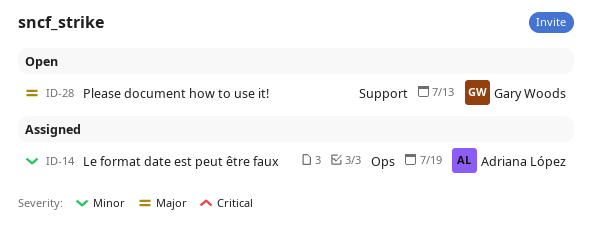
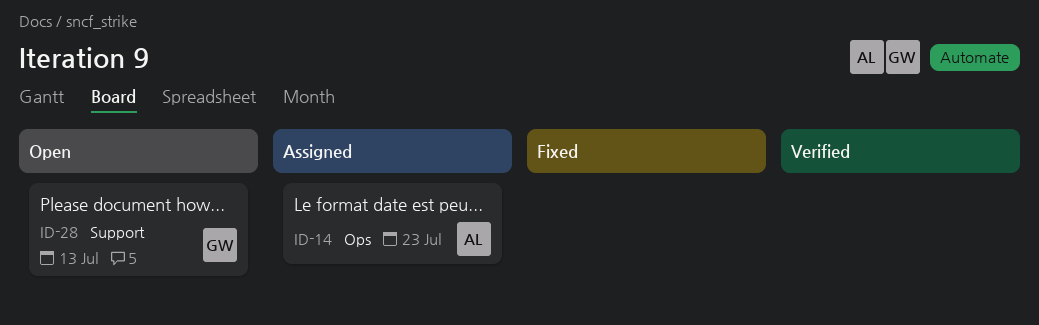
ID-14, due: Jul 19 -> Jul 23

